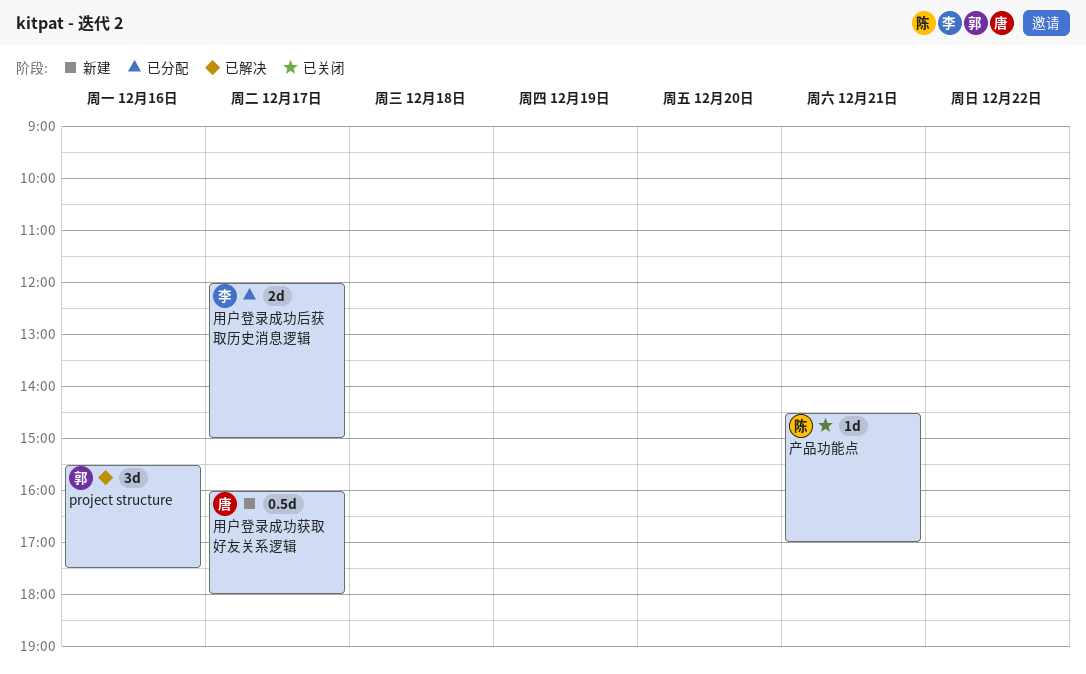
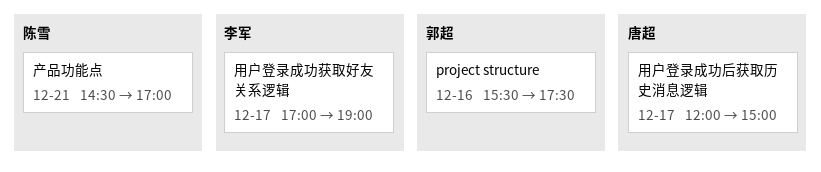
用户登录成功后获取历史消息逻辑, owner: 李军 -> 唐超
用户登录成功获取好友关系逻辑, owner: 唐超 -> 李军
用户登录成功获取好友关系逻辑, begins: 16:00 -> 17:00
用户登录成功获取好友关系逻辑, ends: 18:00 -> 19:00

